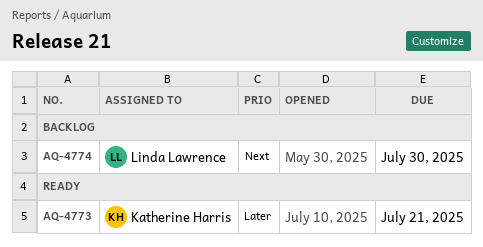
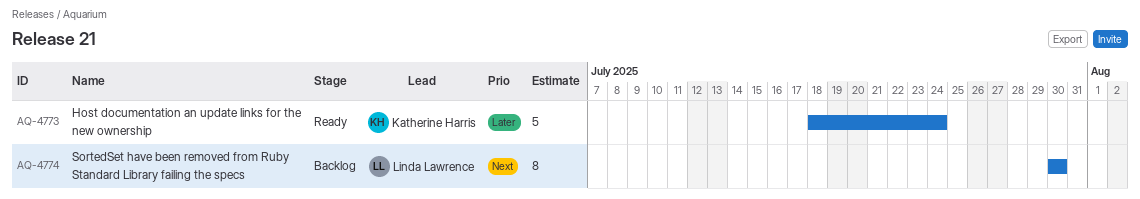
AQ-4773, due: Jul 21 -> Jul 24

